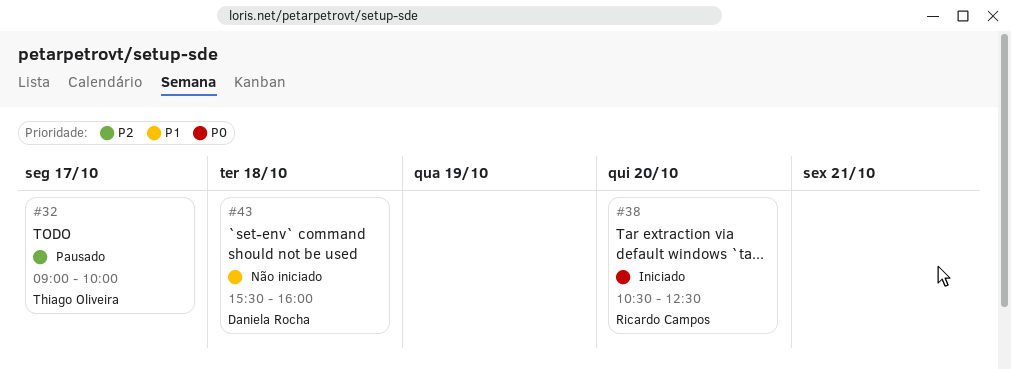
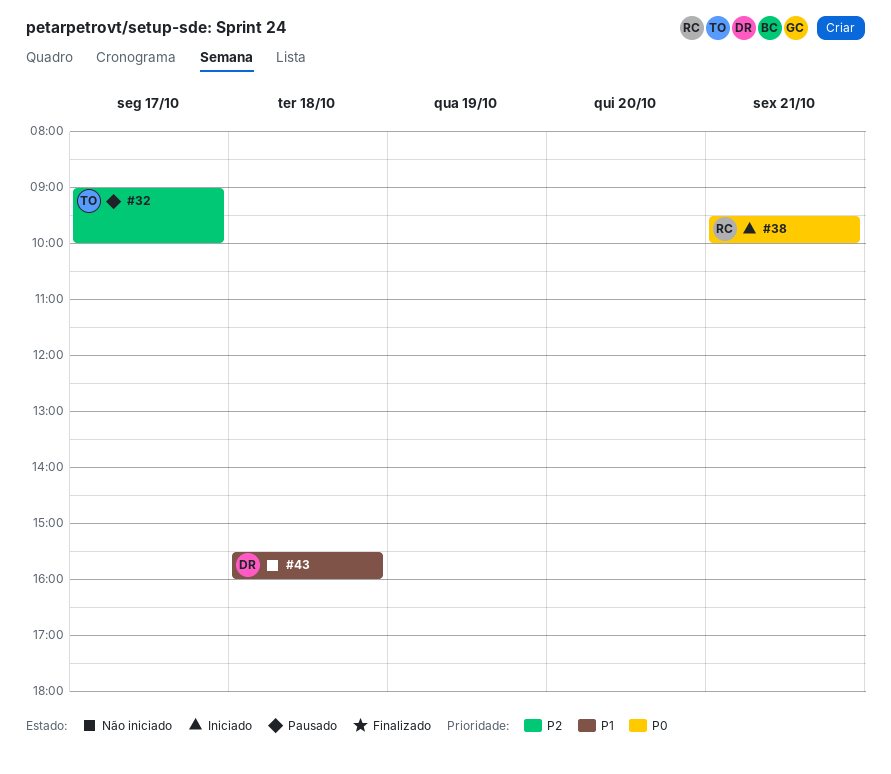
#38, day: Oct 20 -> Oct 21
#38, begins: 10:30 -> 09:30
#38, ends: 12:30 -> 10:00

